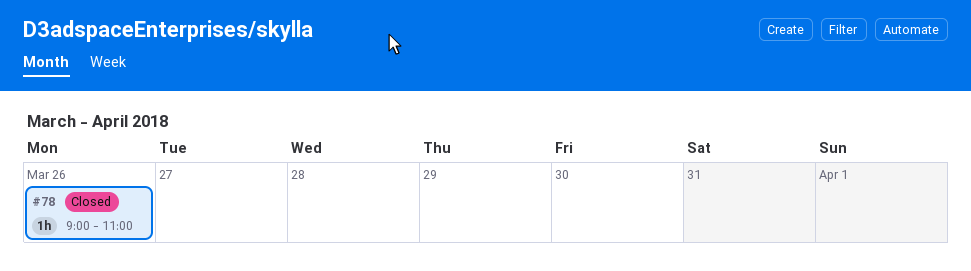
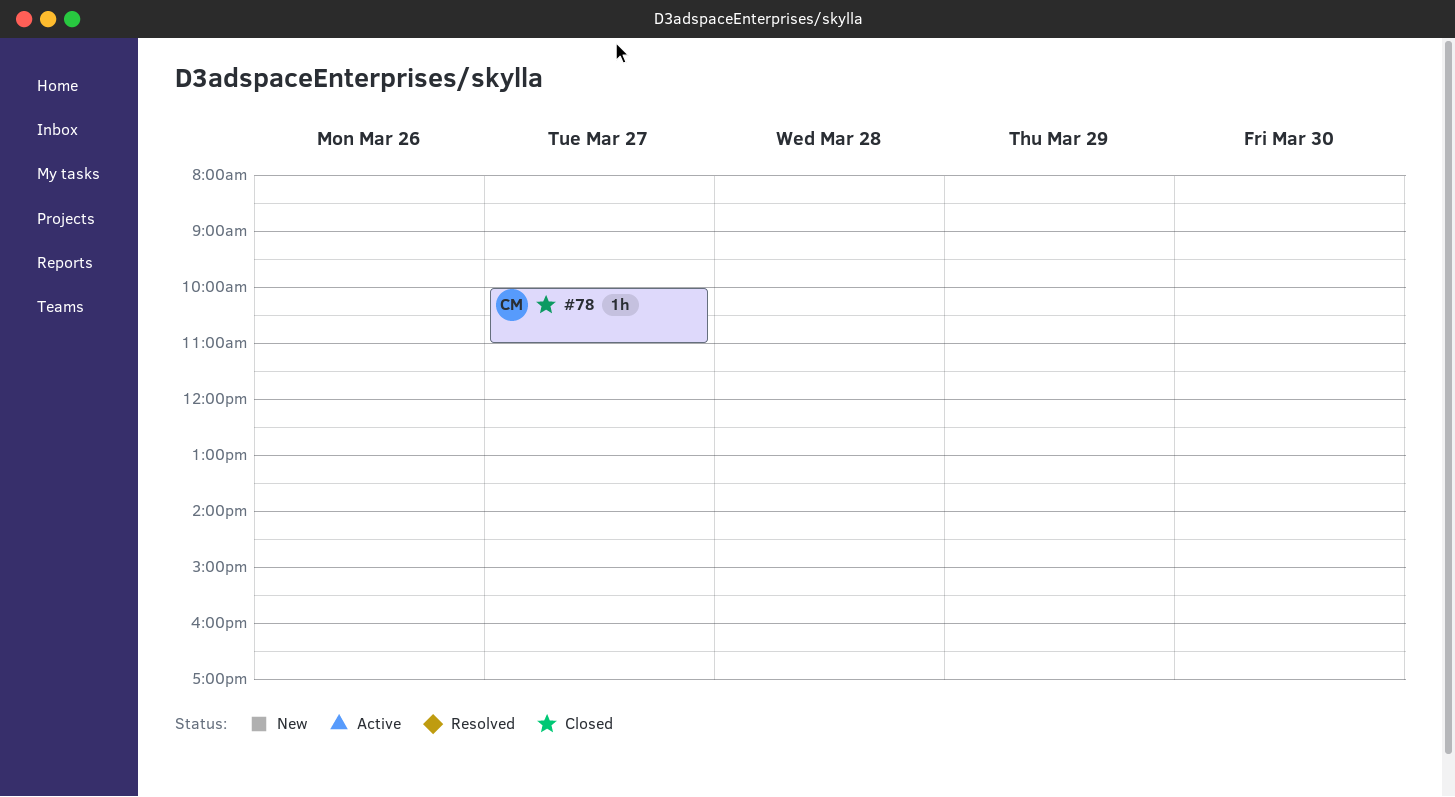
#78, day: Mar 26 -> Mar 27
#78, begins: 09:00 -> 10:00

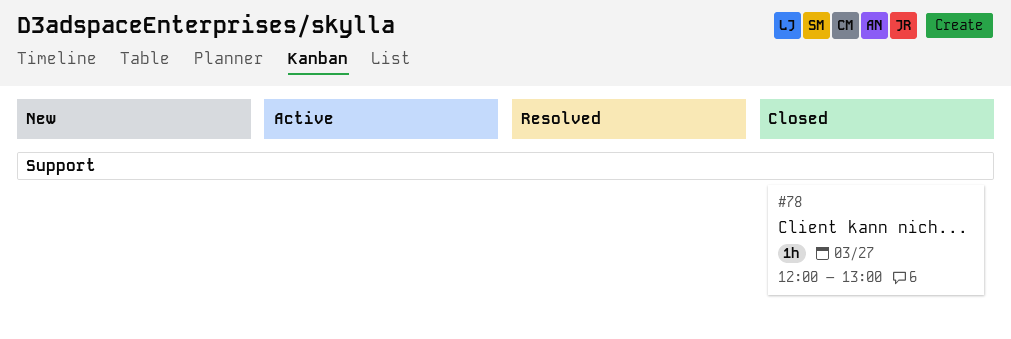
#78, begins: 10:00 -> 12:00
#78, ends: 11:00 -> 13:00

